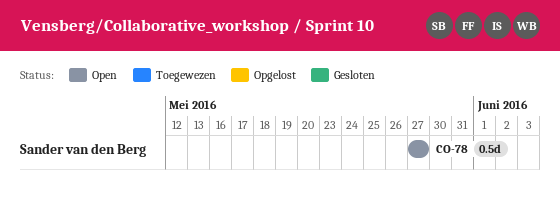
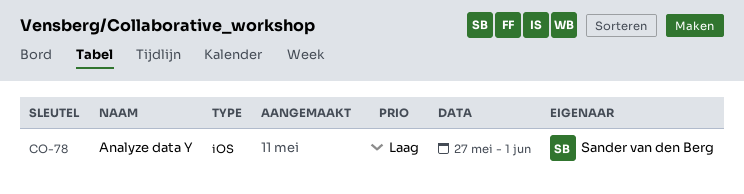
CO-78, due: May 27 -> Jun 1

